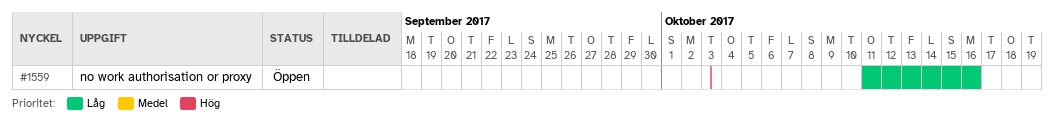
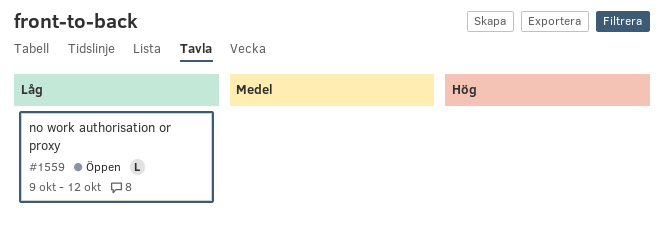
#1559, start: Oct 11 -> Oct 9
#1559, due: Oct 16 -> Oct 12

